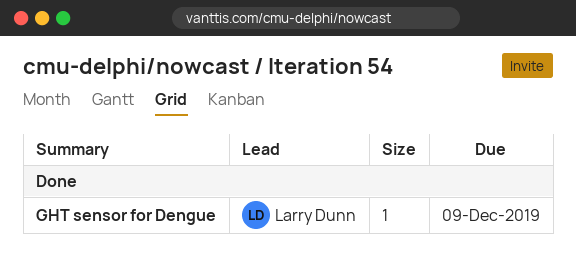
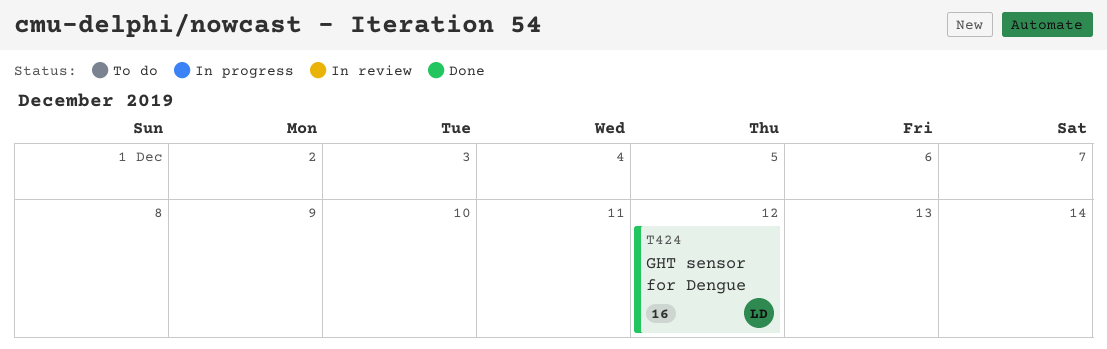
GHT sensor for Dengue, estimate: 1 -> 16
GHT sensor for Dengue, due: Dec 9 -> Dec 12

